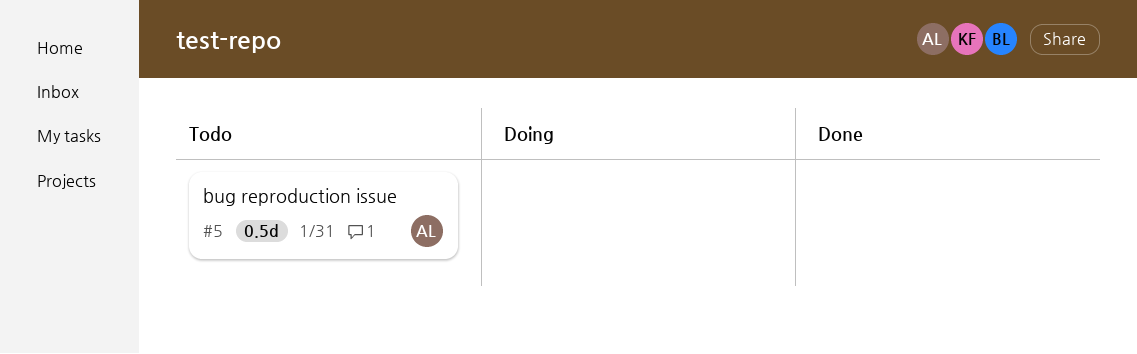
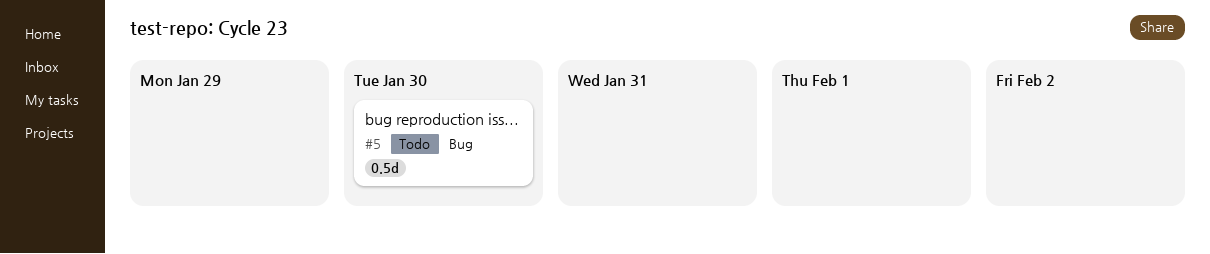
#5, due: Jan 31 -> Jan 30

